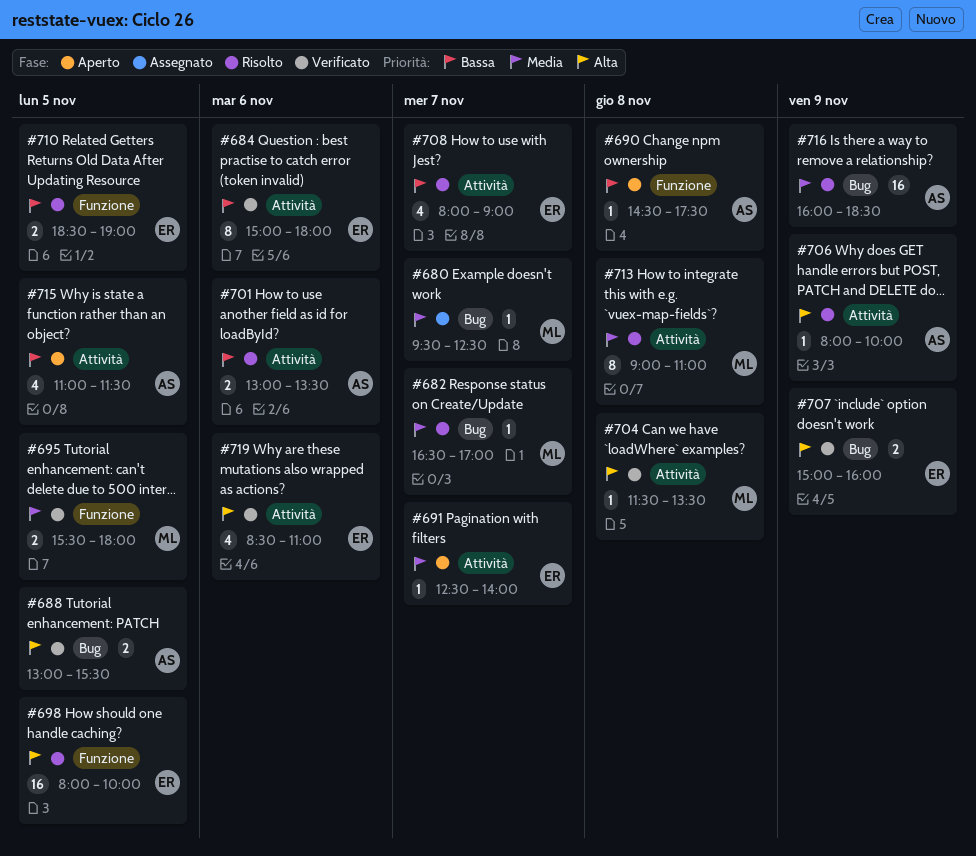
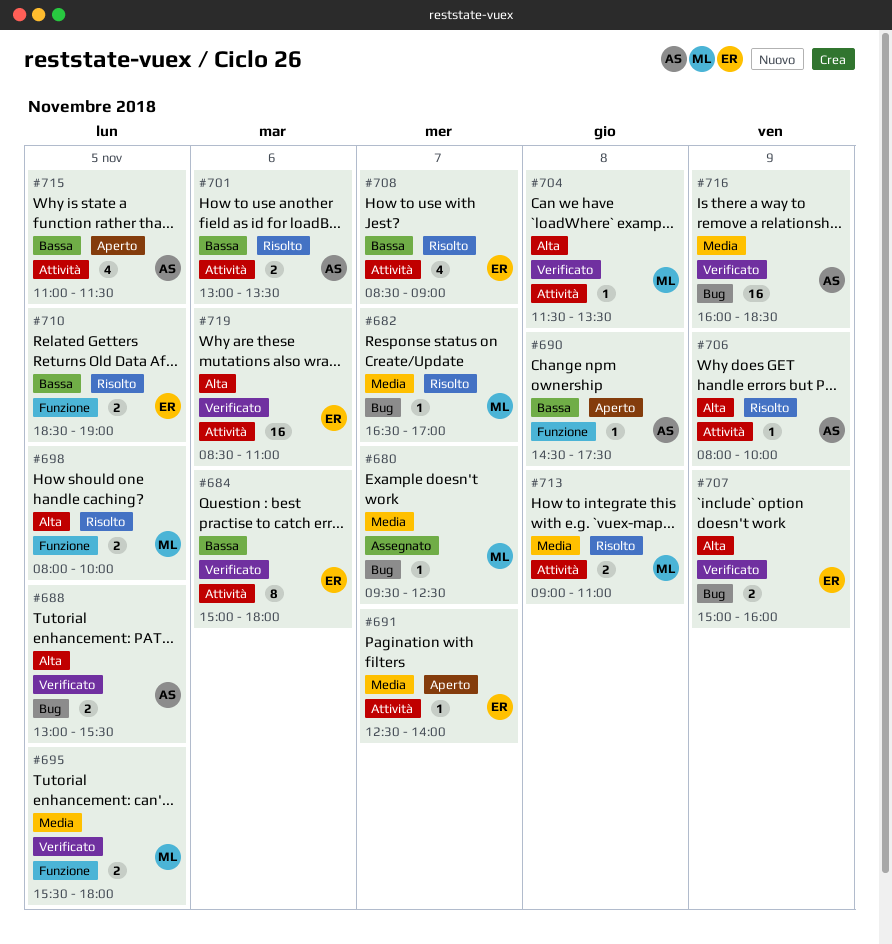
#698, owner: ER -> ML
#698, estimate: 16 -> 2
#708, begins: 08:00 -> 08:30
#713, estimate: 8 -> 2
#716, status: Risolto -> Verificato
#719, estimate: 4 -> 16

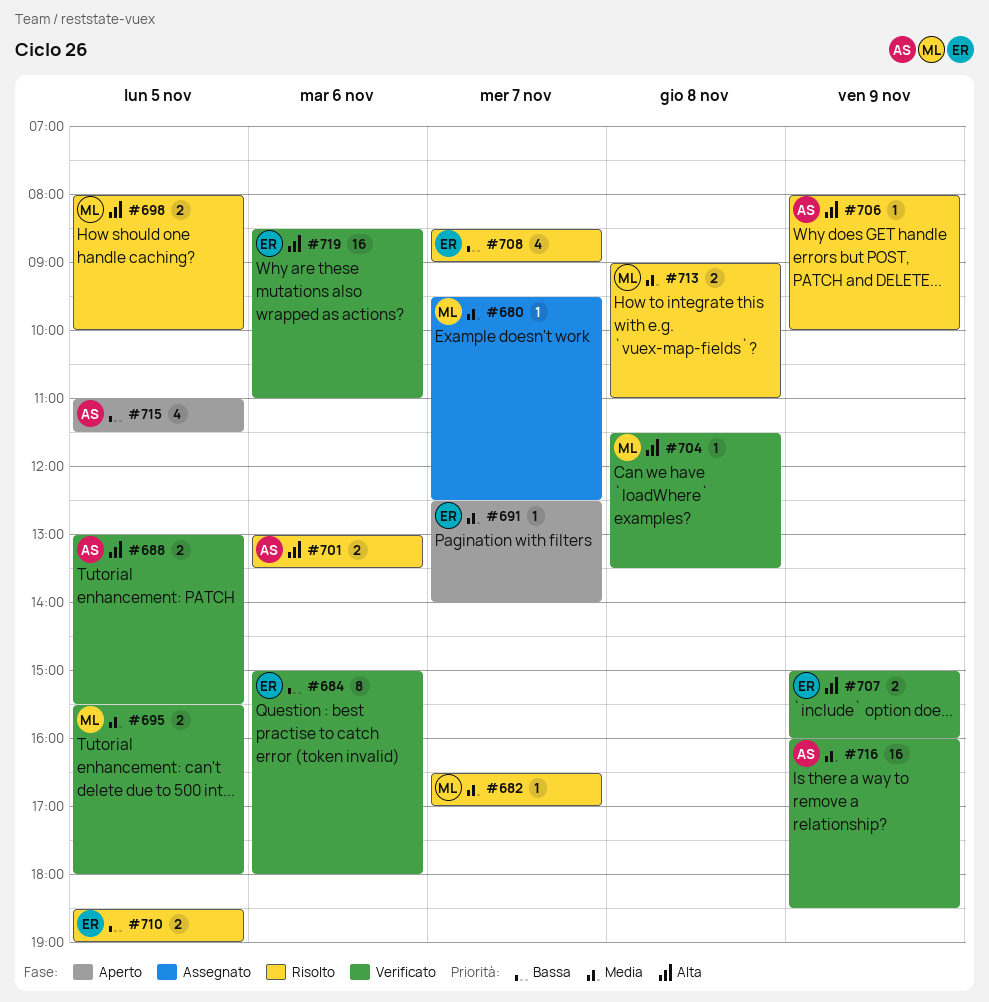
#690: present -> none
#701, priority: Bassa -> Alta

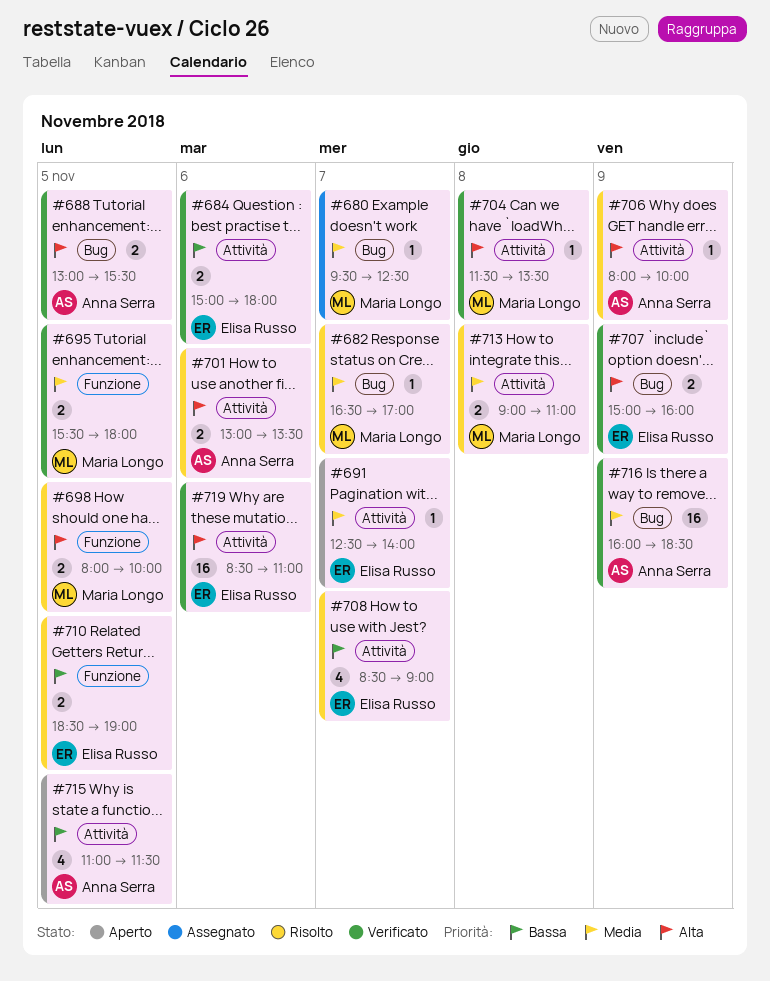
#684, estimate: 8 -> 2

